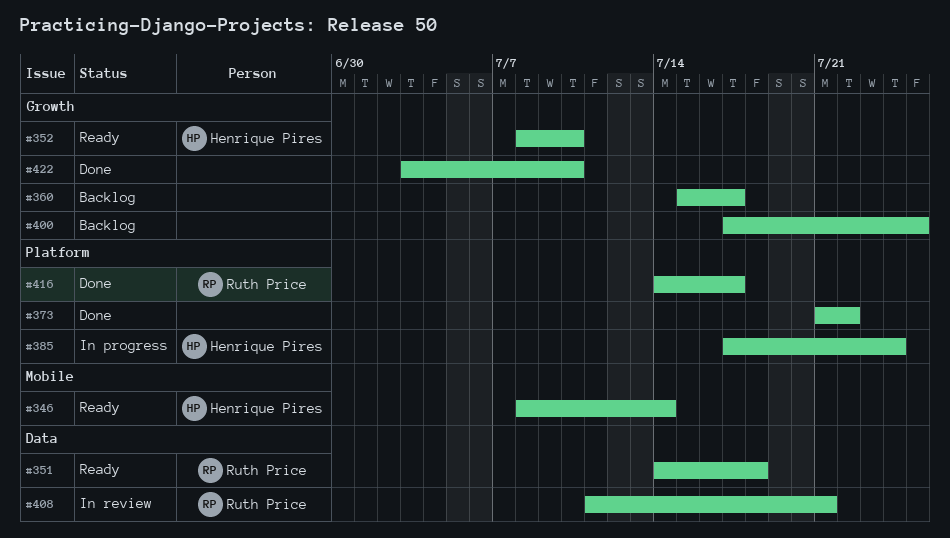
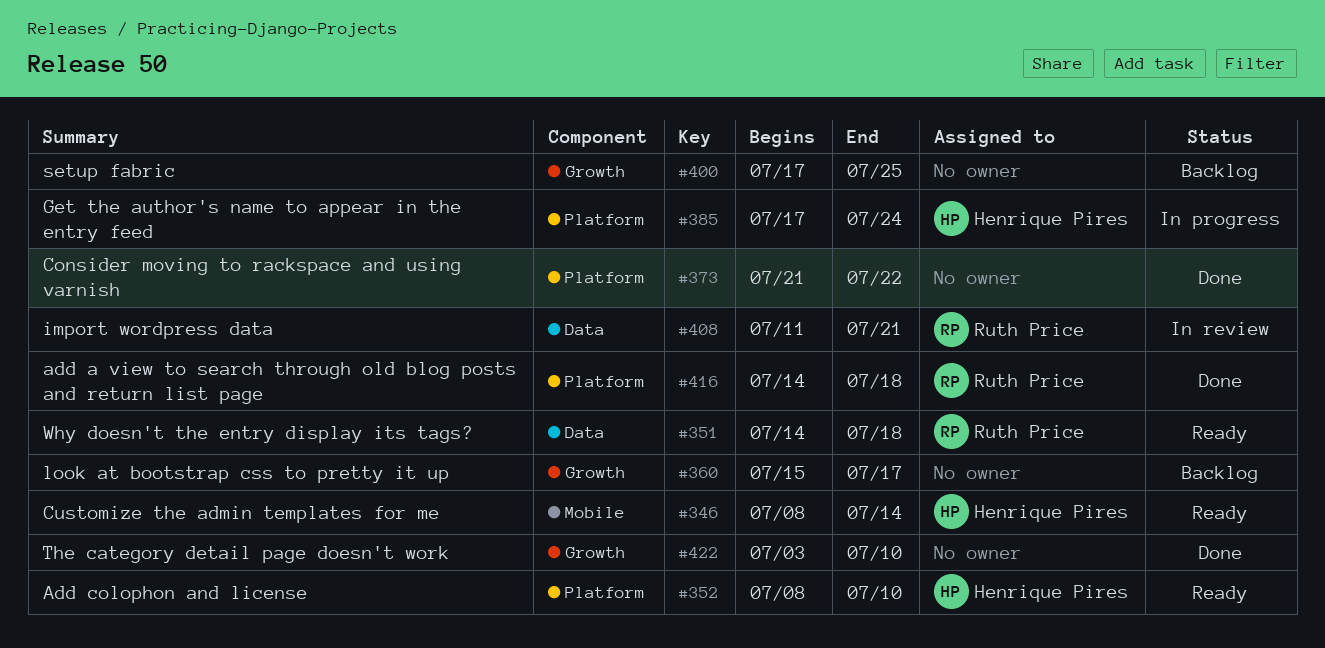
#352, label: Growth -> Platform
#416, due: Jul 17 -> Jul 18

